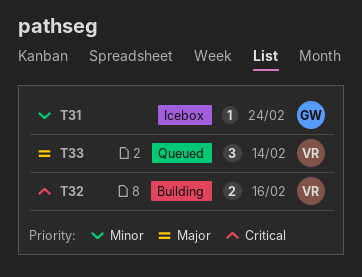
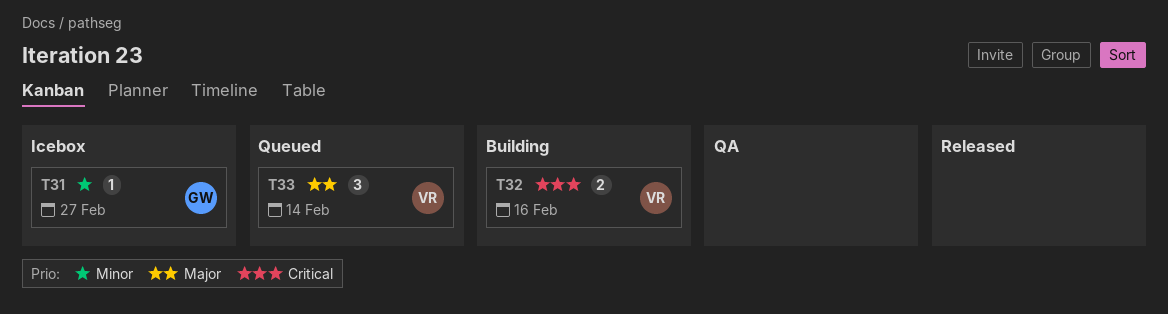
T31, due: Feb 24 -> Feb 27

